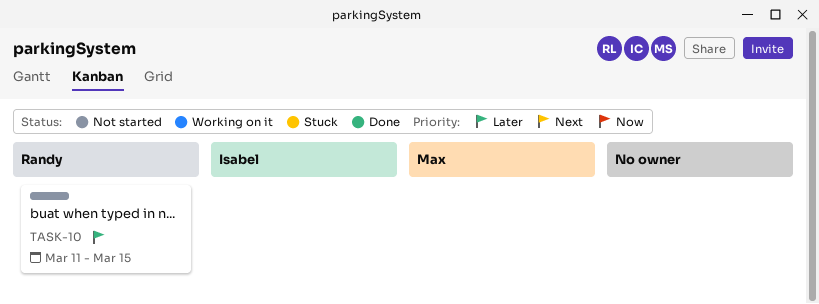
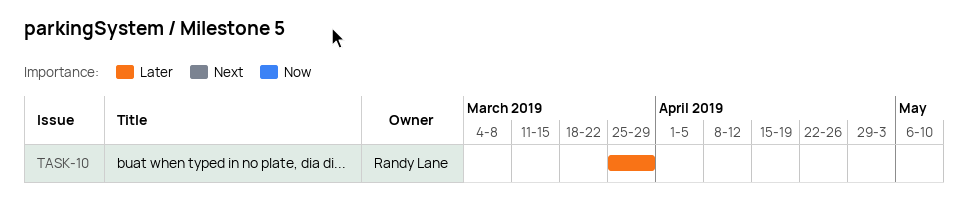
TASK-10, start: Mar 11 -> Mar 25
TASK-10, due: Mar 15 -> Mar 29

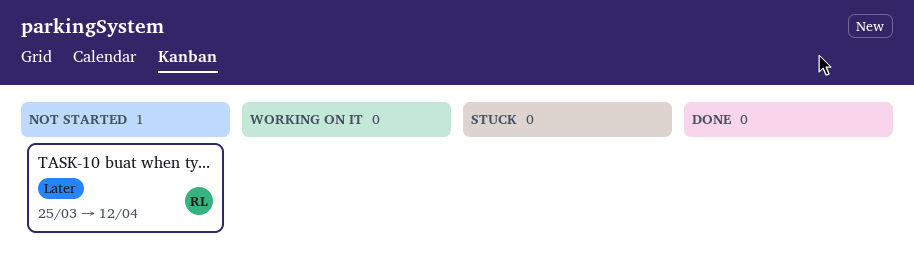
TASK-10, due: Mar 29 -> Apr 12

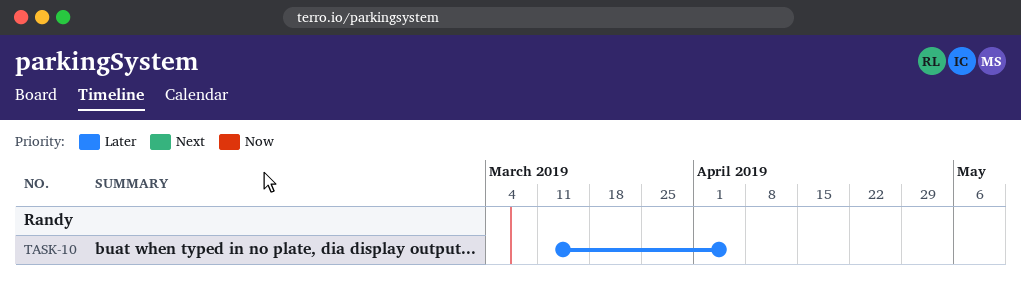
TASK-10, start: Mar 25 -> Mar 11
TASK-10, due: Apr 12 -> Apr 5

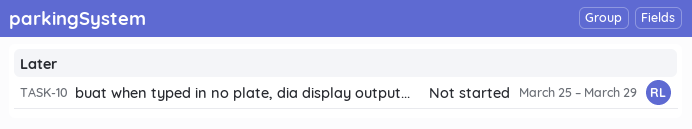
TASK-10, start: Mar 11 -> Mar 25
TASK-10, due: Apr 5 -> Mar 29

